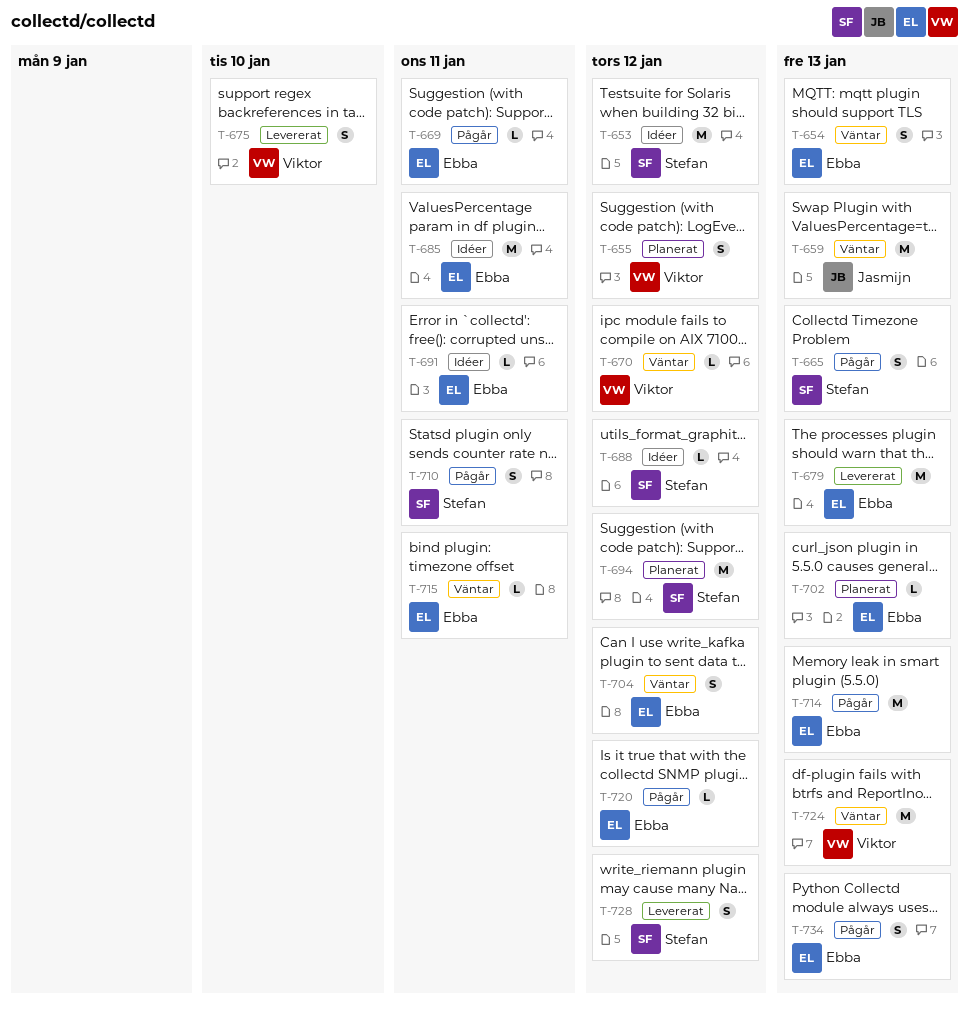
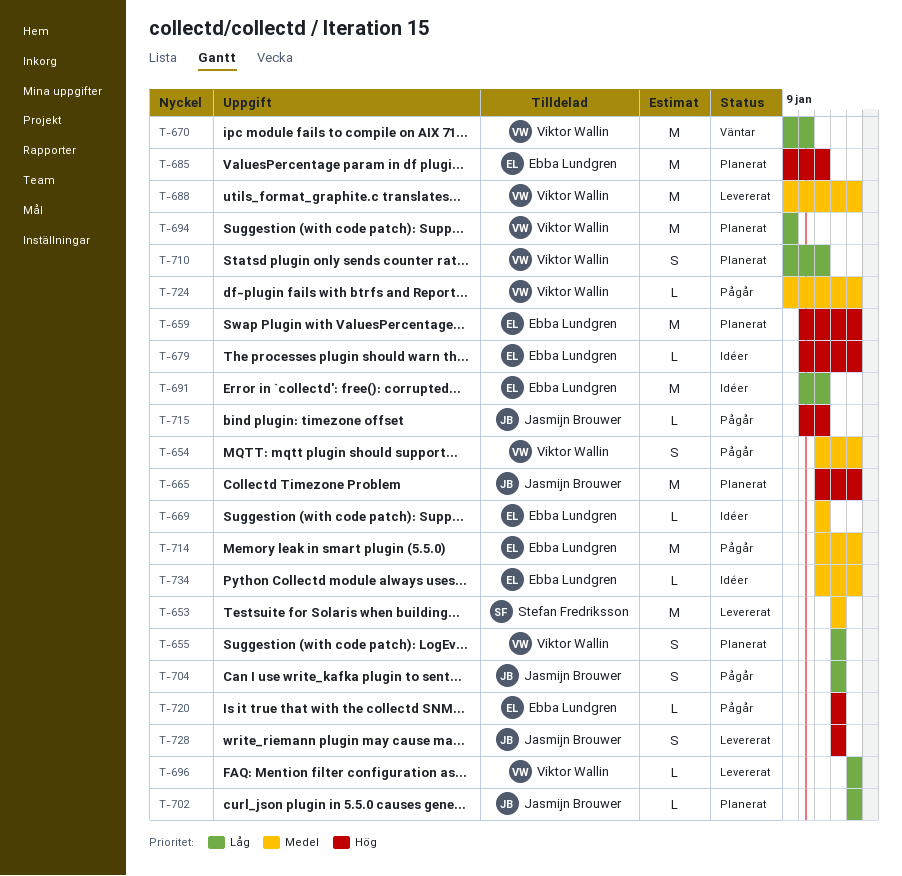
T-653, status: Idéer -> Levererat
T-654, status: Väntar -> Pågår
T-654, owner: Ebba Lundgren -> Viktor Wallin
T-659, status: Väntar -> Planerat
T-659, owner: Jasmijn Brouwer -> Ebba Lundgren
T-665, status: Pågår -> Planerat
T-665, owner: Stefan Fredriksson -> Jasmijn Brouwer
T-665, estimate: S -> M
T-669, status: Pågår -> Idéer
T-670, estimate: L -> M
T-670, due: Jan 12 -> Jan 10
T-675: present -> none
T-679, status: Levererat -> Idéer
T-679, estimate: M -> L
T-685, status: Idéer -> Planerat
T-688, status: Idéer -> Levererat
T-688, owner: Stefan Fredriksson -> Viktor Wallin
T-688, estimate: L -> M
T-688, due: Jan 12 -> Jan 13
T-691, estimate: L -> M
T-694, owner: Stefan Fredriksson -> Viktor Wallin
T-694, due: Jan 12 -> Jan 9
T-696: none -> present
T-702, owner: Ebba Lundgren -> Jasmijn Brouwer
T-704, status: Väntar -> Pågår
T-704, owner: Ebba Lundgren -> Jasmijn Brouwer
T-710, status: Pågår -> Planerat
T-710, owner: Stefan Fredriksson -> Viktor Wallin
T-715, status: Väntar -> Pågår
T-715, owner: Ebba Lundgren -> Jasmijn Brouwer
T-724, status: Väntar -> Pågår
T-724, estimate: M -> L
T-728, owner: Stefan Fredriksson -> Jasmijn Brouwer
T-734, status: Pågår -> Idéer
T-734, estimate: S -> L

